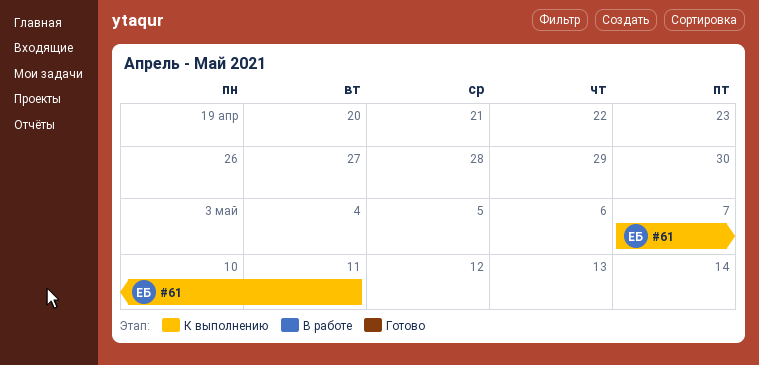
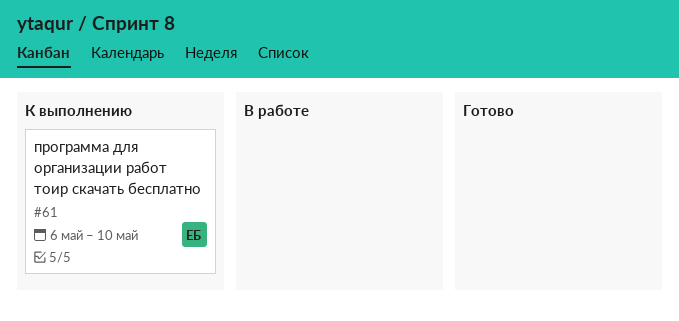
#61, start: May 7 -> May 6
#61, due: May 11 -> May 10

